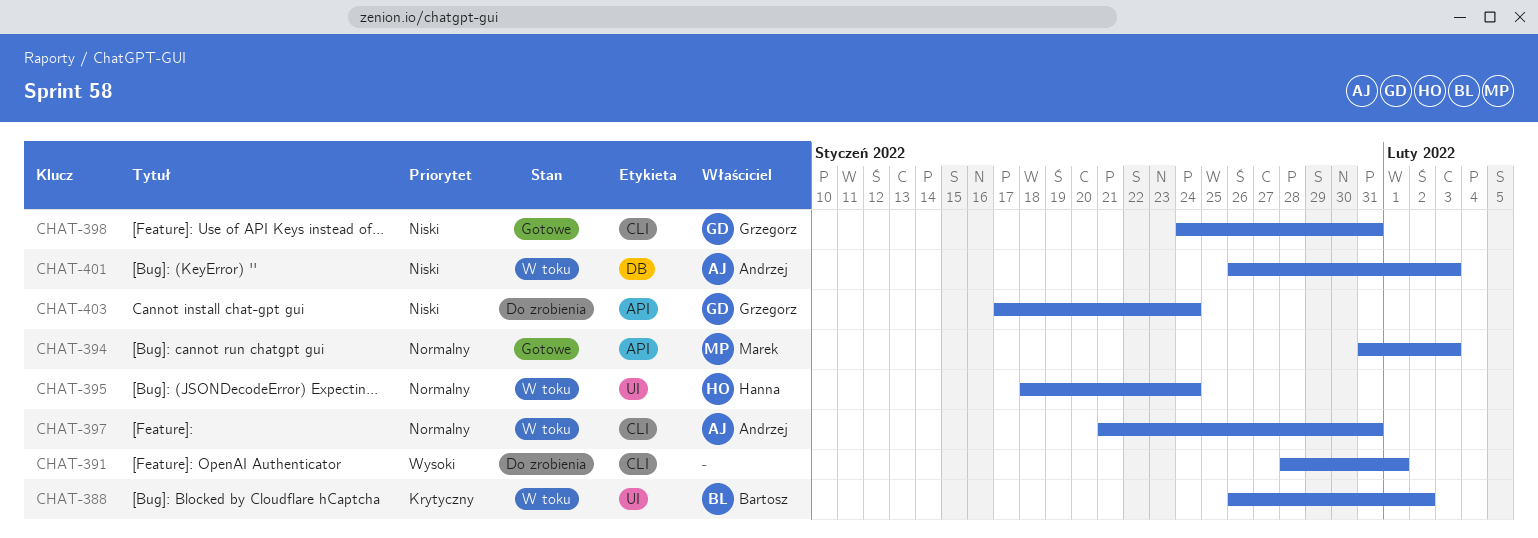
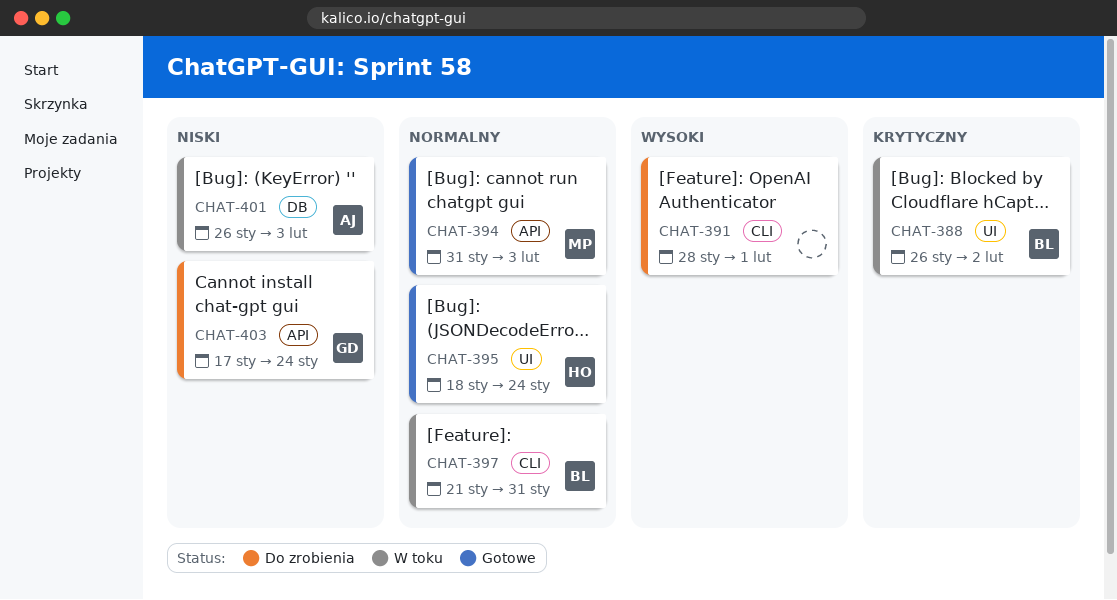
CHAT-395, status: W toku -> Gotowe
CHAT-397, owner: Andrzej -> Bartosz
CHAT-398: present -> none

